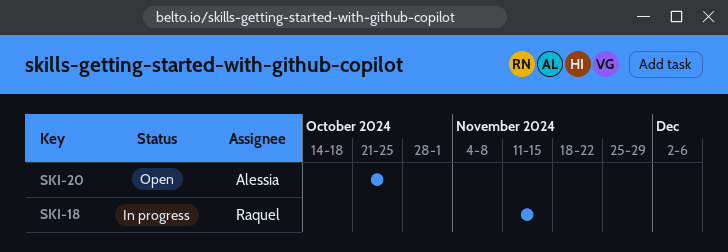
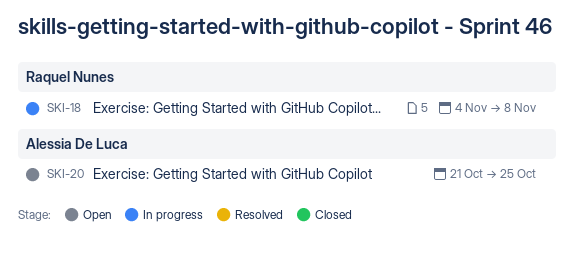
SKI-18, start: Nov 11 -> Nov 4
SKI-18, due: Nov 15 -> Nov 8

